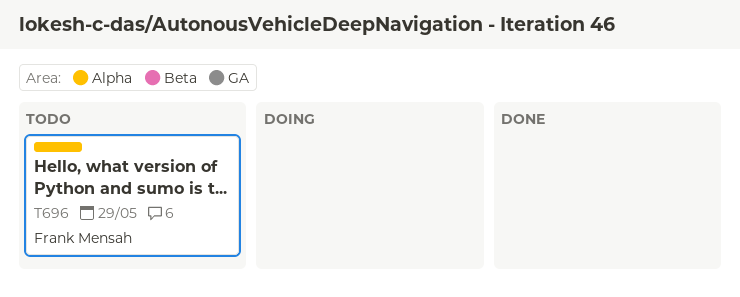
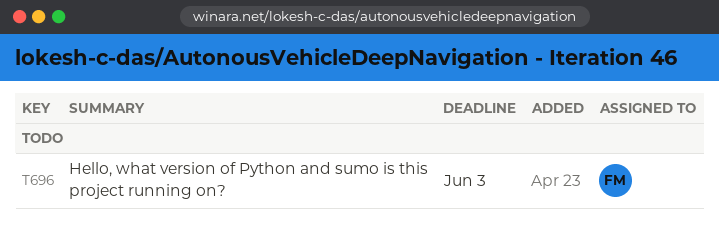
T696, due: May 29 -> Jun 3

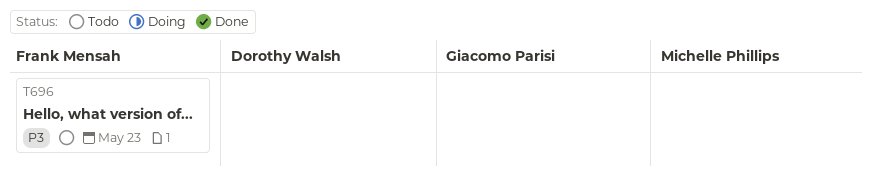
T696, due: Jun 3 -> May 23

